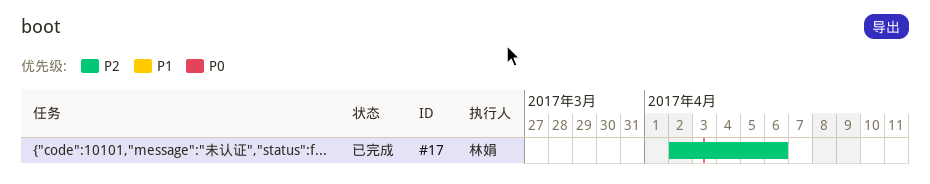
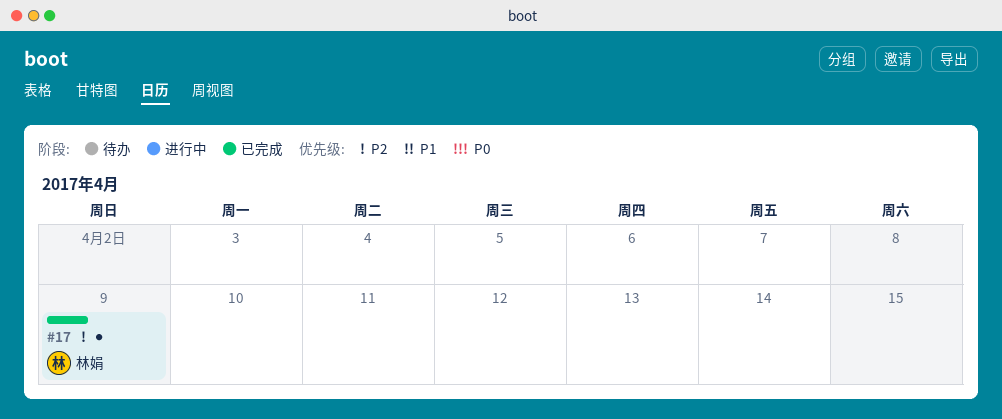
#17, due: Apr 6 -> Apr 9

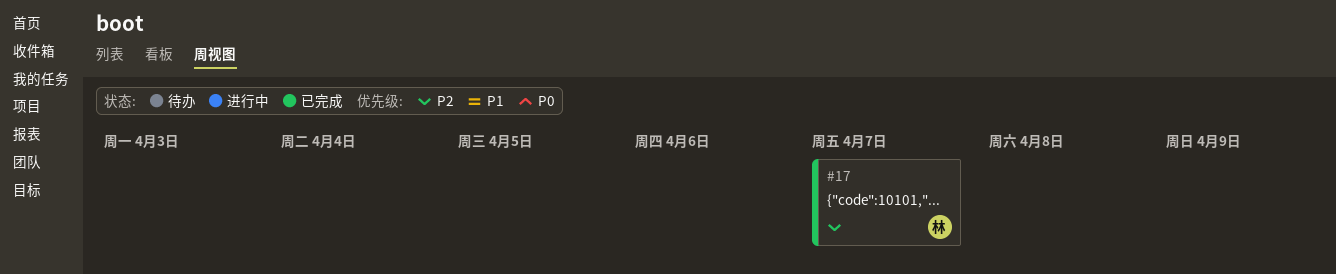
#17, due: Apr 9 -> Apr 7

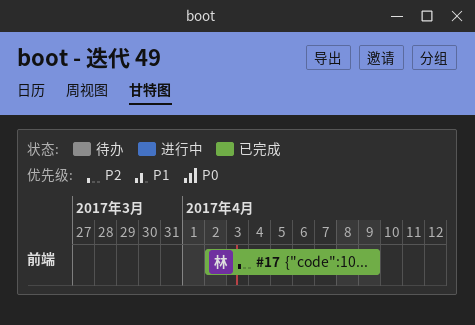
#17, due: Apr 7 -> Apr 9

